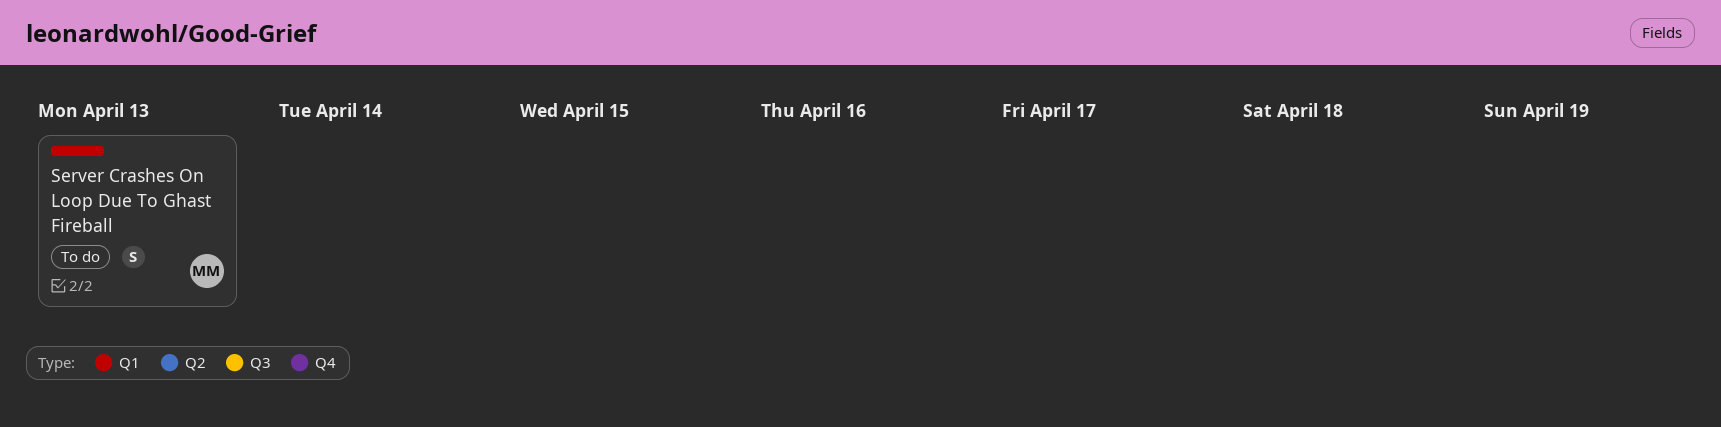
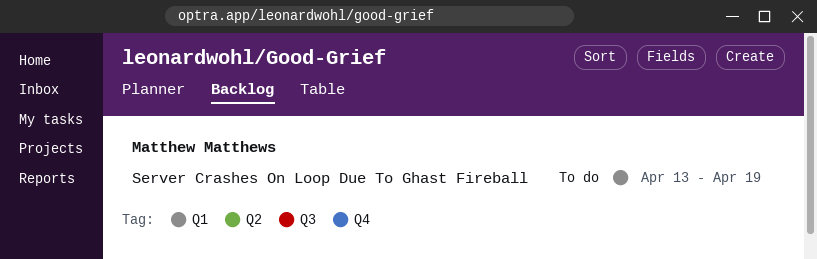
Server Crashes On Loop Due To Ghast Fireball, due: Apr 13 -> Apr 19

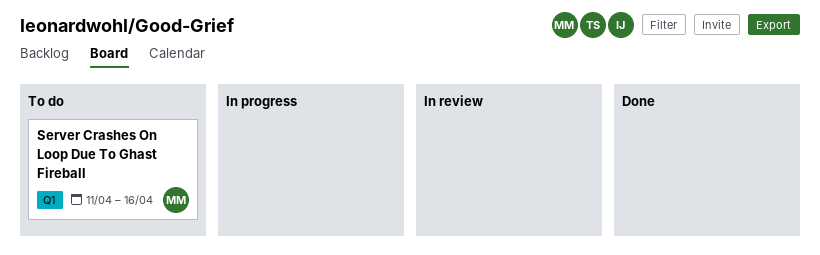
Server Crashes On Loop Due To Ghast Fireball, start: Apr 13 -> Apr 11
Server Crashes On Loop Due To Ghast Fireball, due: Apr 19 -> Apr 16

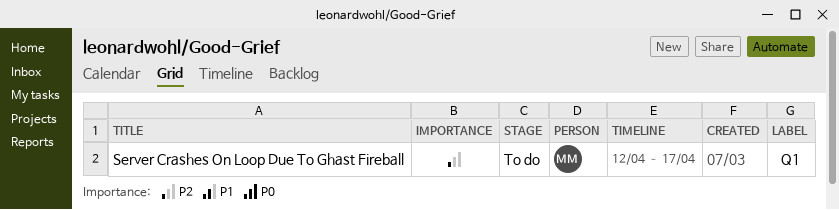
Server Crashes On Loop Due To Ghast Fireball, start: Apr 11 -> Apr 12
Server Crashes On Loop Due To Ghast Fireball, due: Apr 16 -> Apr 17

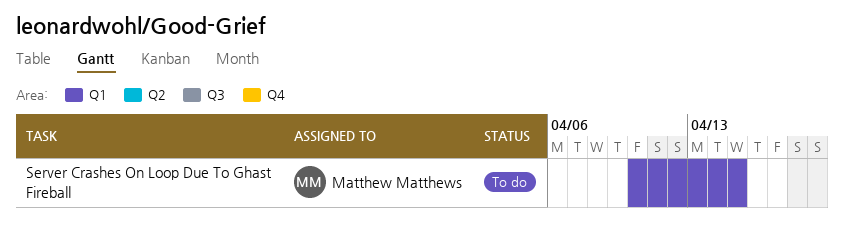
Server Crashes On Loop Due To Ghast Fireball, start: Apr 12 -> Apr 10
Server Crashes On Loop Due To Ghast Fireball, due: Apr 17 -> Apr 15

